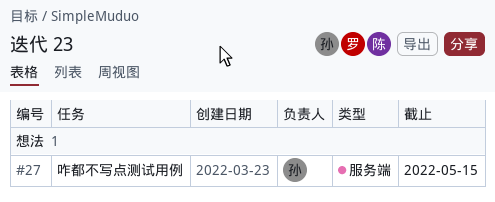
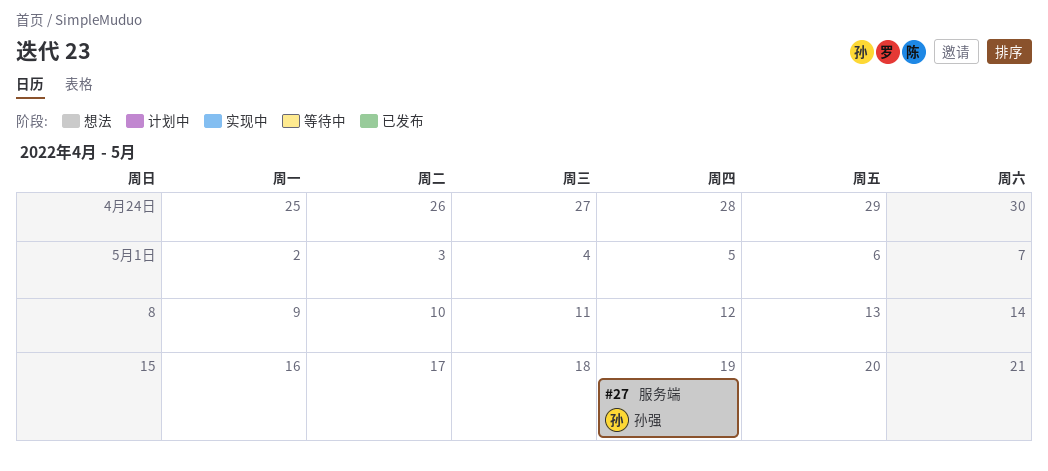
#27, due: May 15 -> May 19

